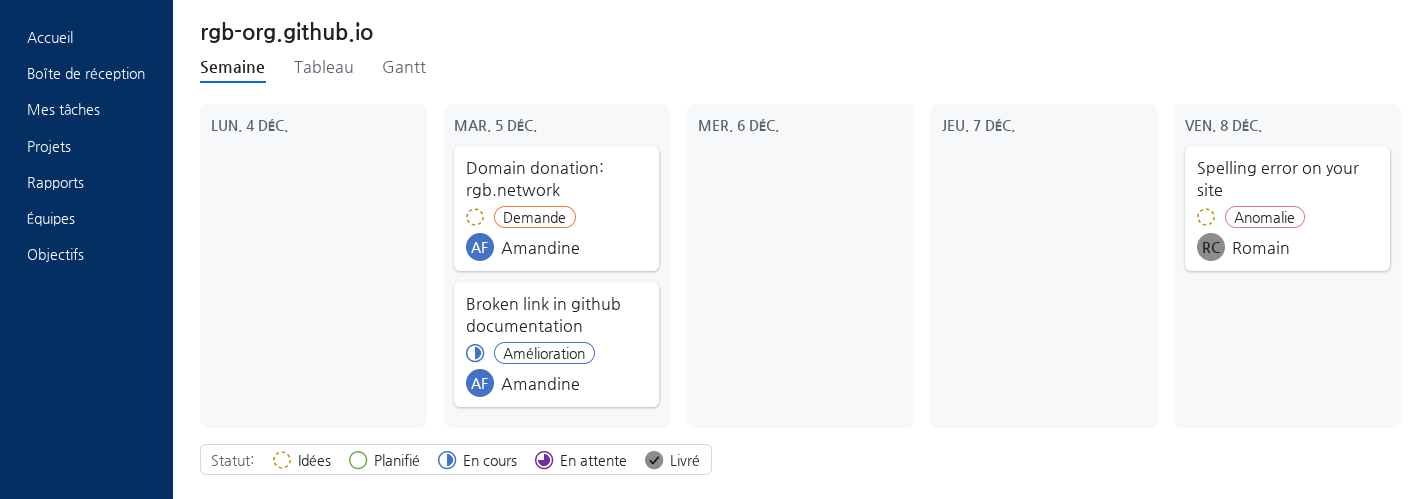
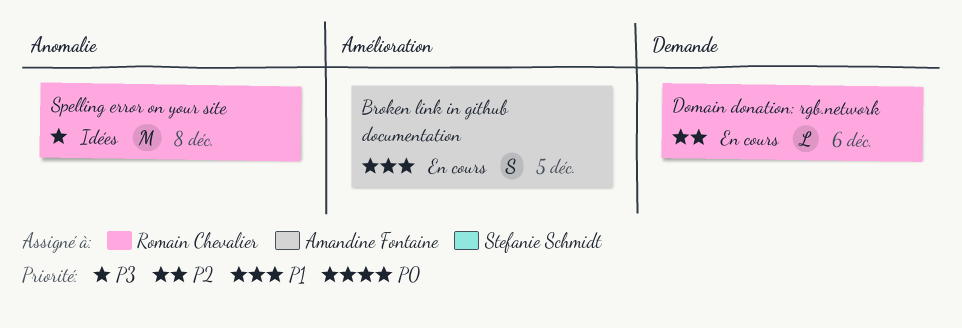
Domain donation: rgb.network, status: Idées -> En cours
Domain donation: rgb.network, owner: Amandine Fontaine -> Romain Chevalier
Domain donation: rgb.network, due: Dec 5 -> Dec 6

